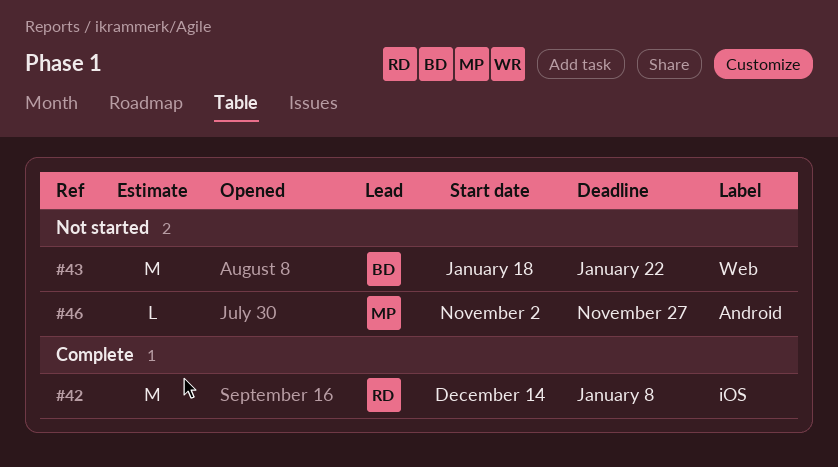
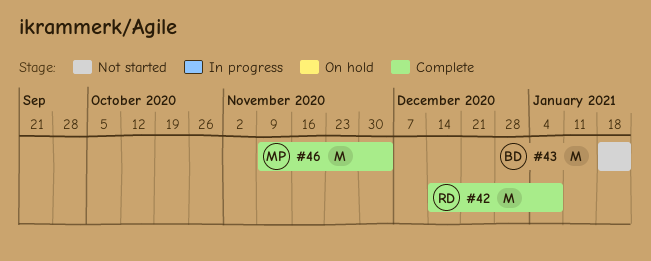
#46, status: Not started -> Complete
#46, estimate: L -> M
#46, start: Nov 2 -> Nov 9
#46, due: Nov 27 -> Dec 4

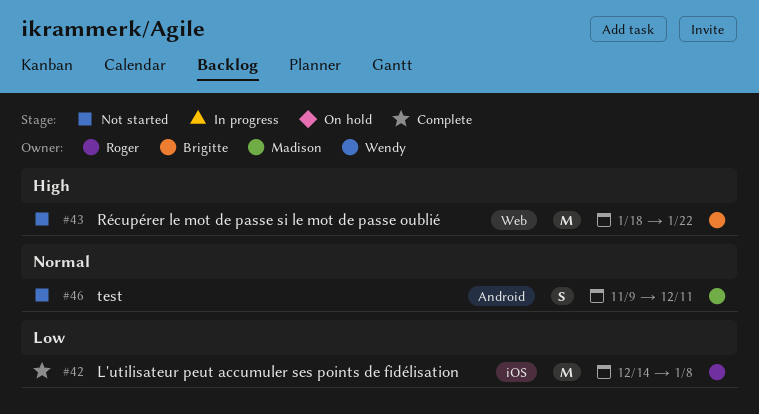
#46, status: Complete -> Not started
#46, estimate: M -> S
#46, due: Dec 4 -> Dec 11

